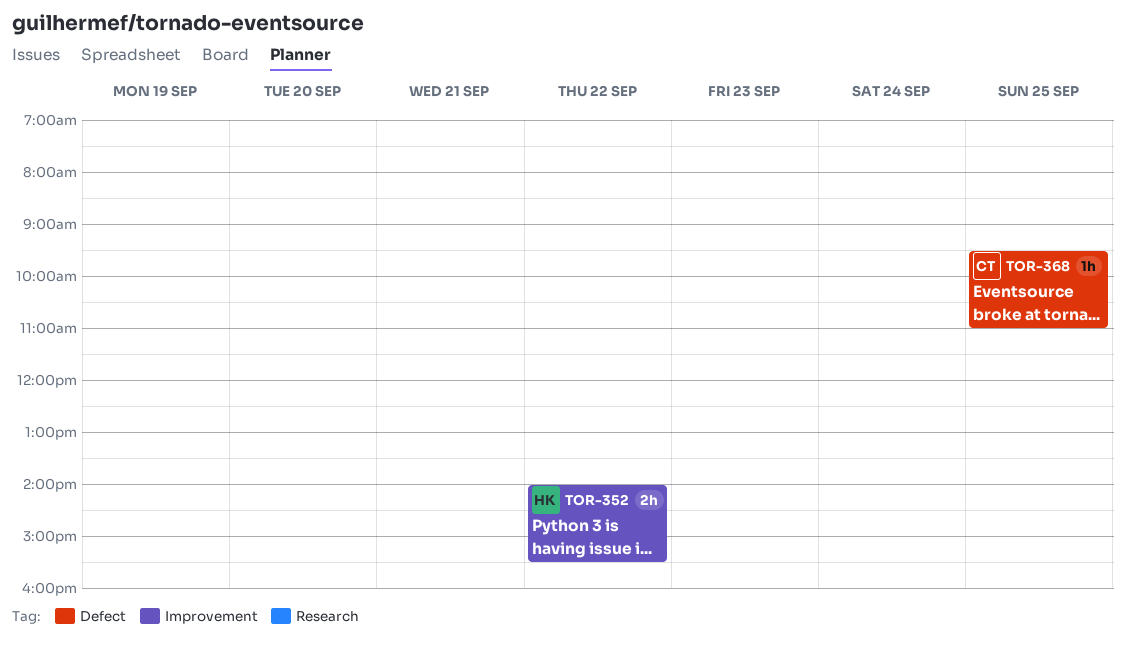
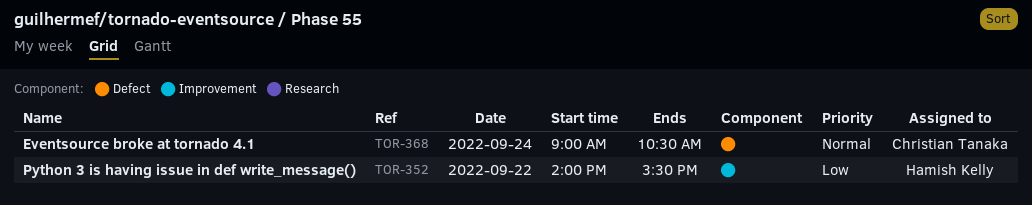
TOR-368, day: Sep 25 -> Sep 24
TOR-368, begins: 09:30 -> 09:00
TOR-368, ends: 11:00 -> 10:30

